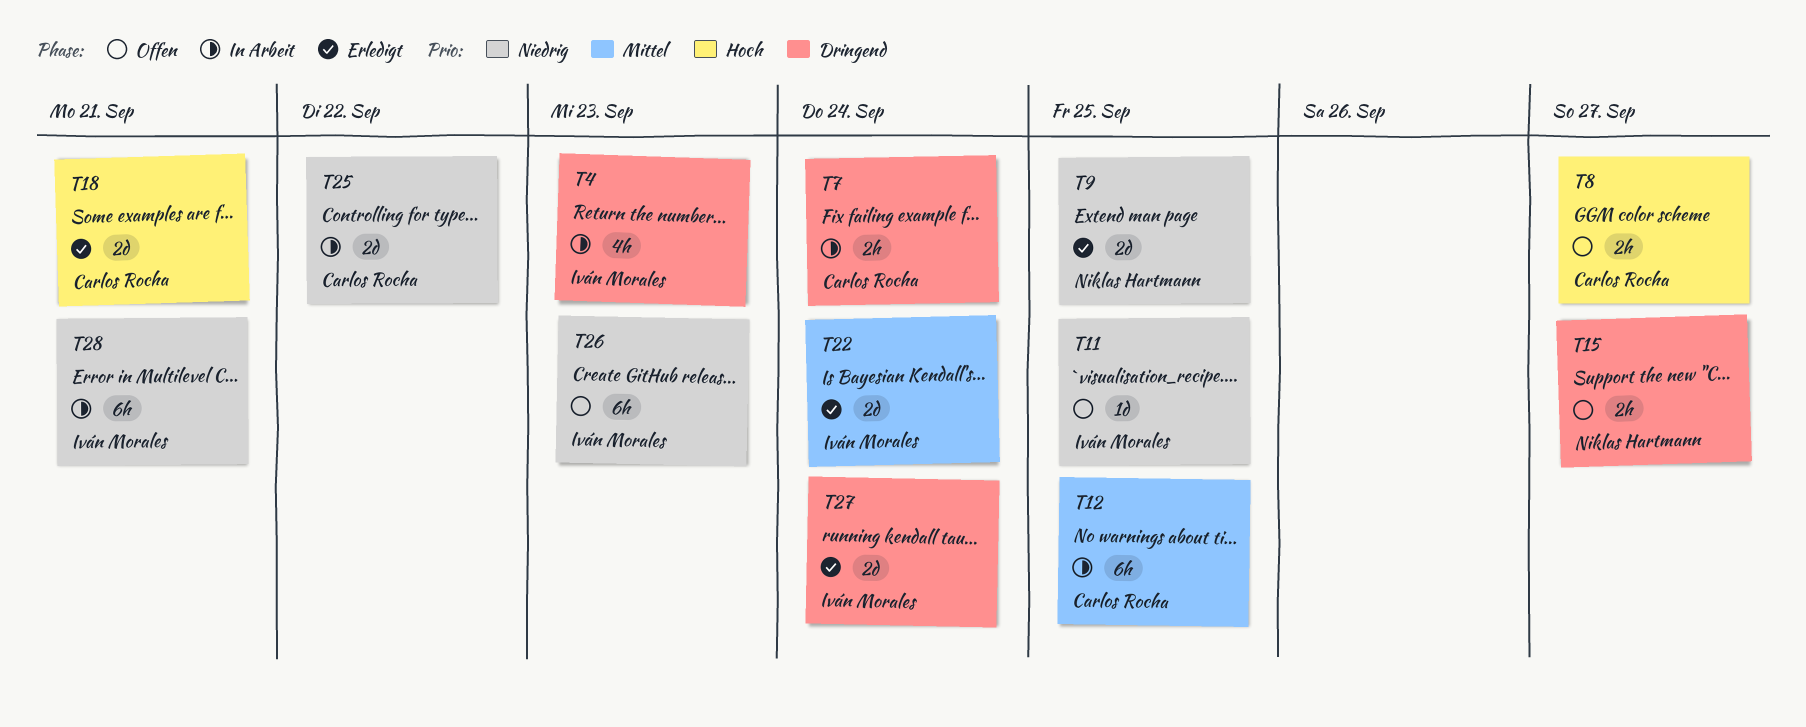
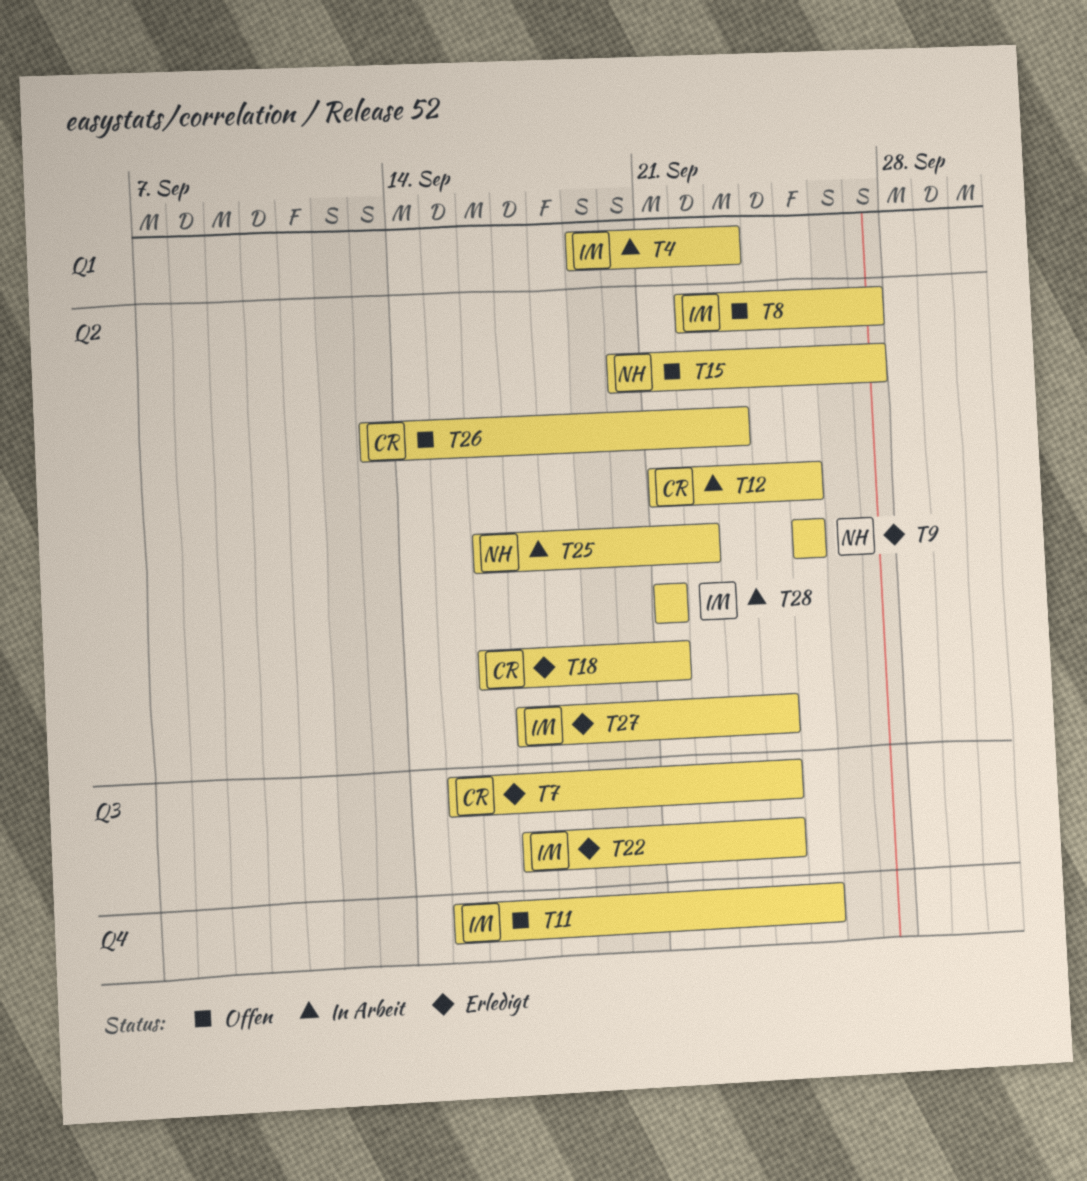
T7, status: In Arbeit -> Erledigt
T8, owner: Carlos Rocha -> Iván Morales
T25, owner: Carlos Rocha -> Niklas Hartmann
T26, owner: Iván Morales -> Carlos Rocha

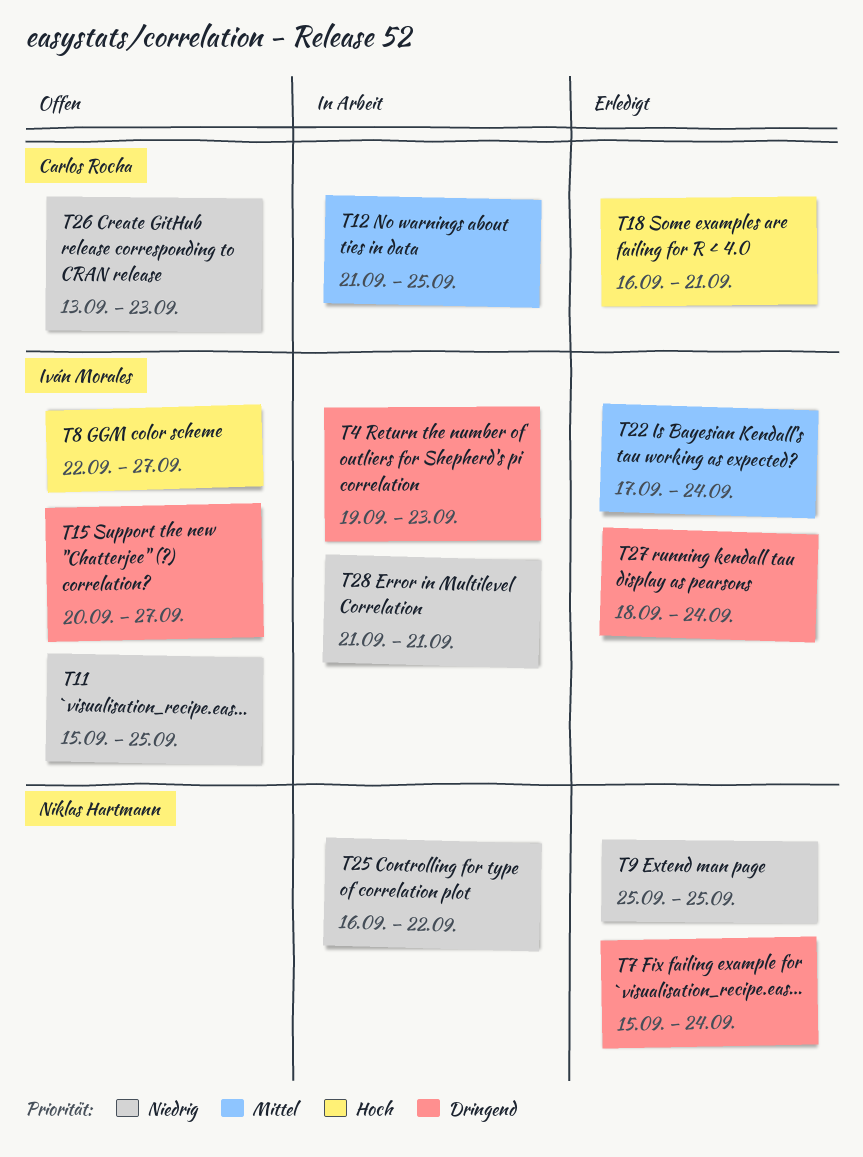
T7, owner: Carlos Rocha -> Niklas Hartmann
T15, owner: Niklas Hartmann -> Iván Morales
T27, start: Sep 17 -> Sep 18

